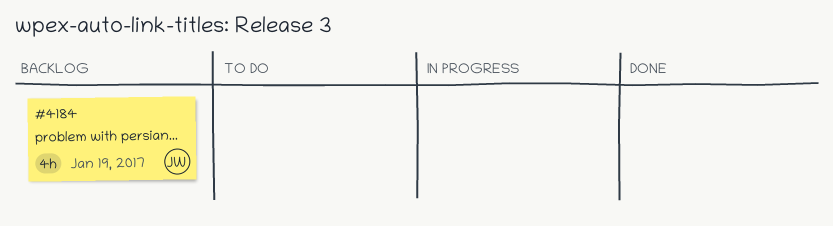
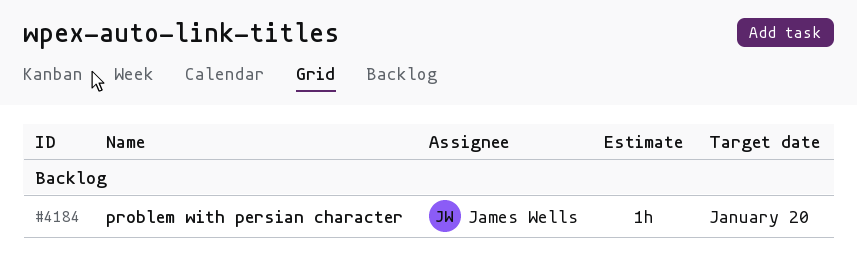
#4184, estimate: 4h -> 1h
#4184, due: Jan 19 -> Jan 20

